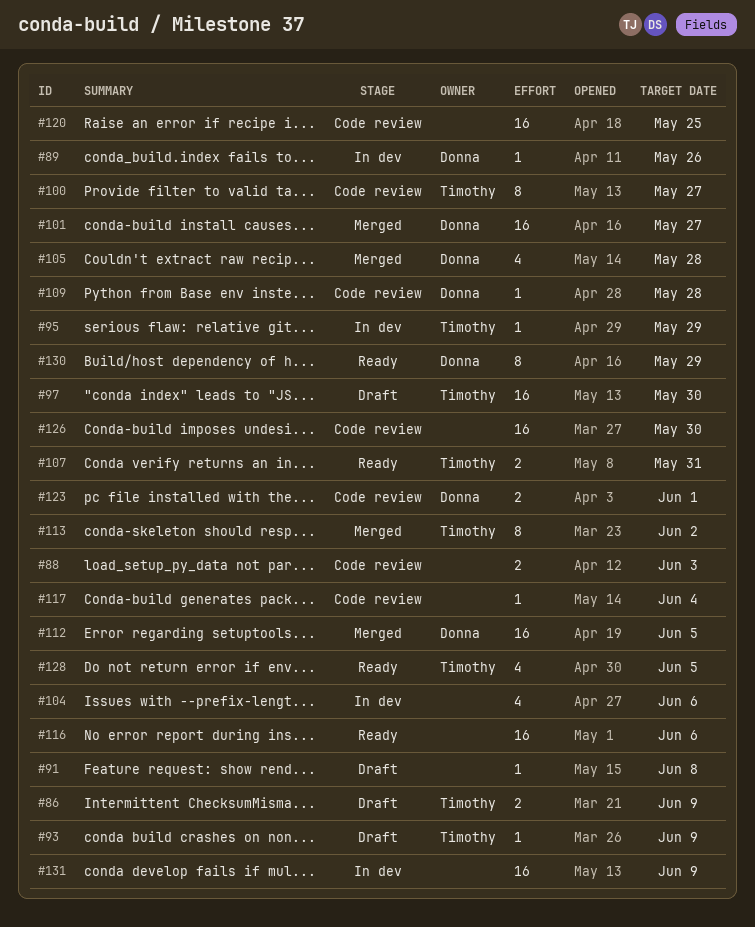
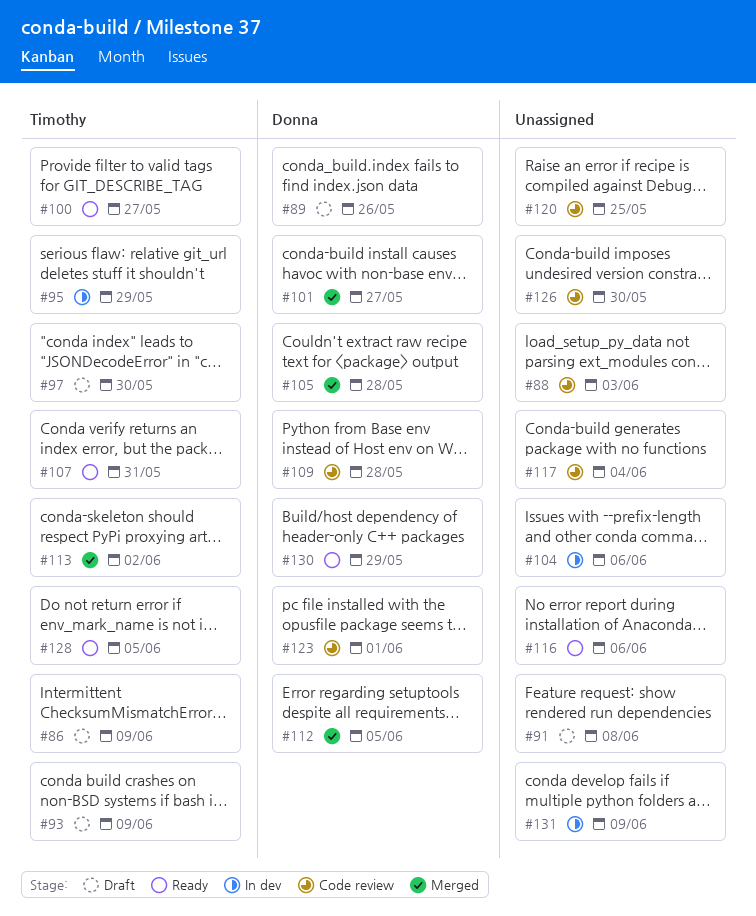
#89, status: In dev -> Draft
#100, status: Code review -> Ready

